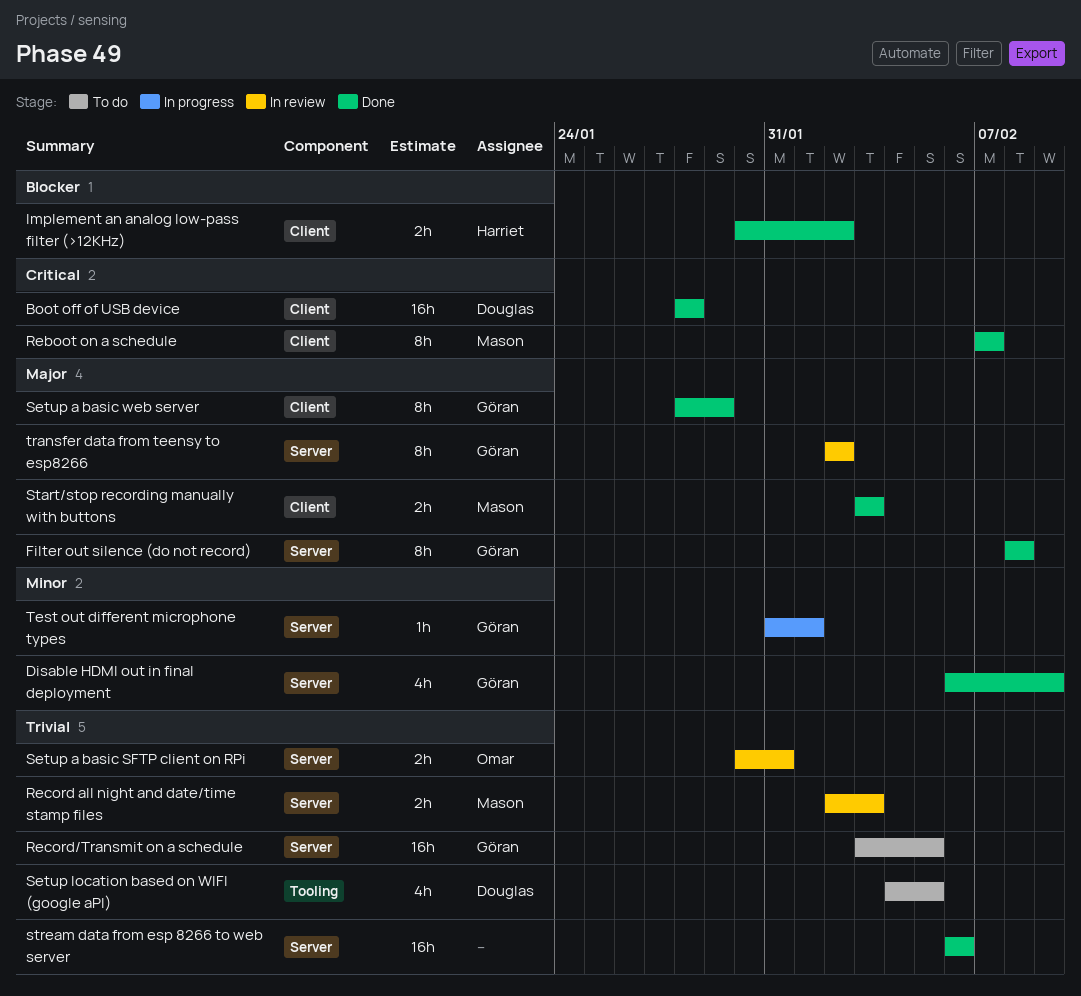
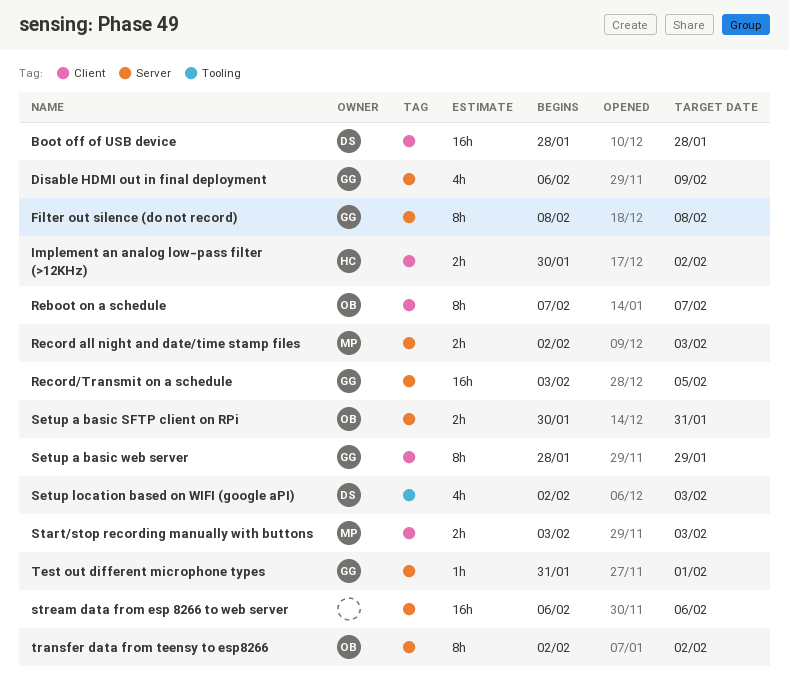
Reboot on a schedule, owner: Mason -> Omar
Setup location based on WIFI (google aPI), start: Feb 4 -> Feb 2
Setup location based on WIFI (google aPI), due: Feb 5 -> Feb 3
transfer data from teensy to esp8266, owner: Göran -> Omar

